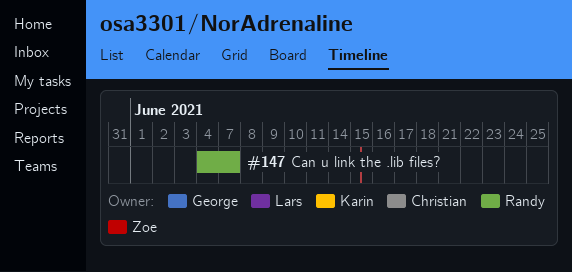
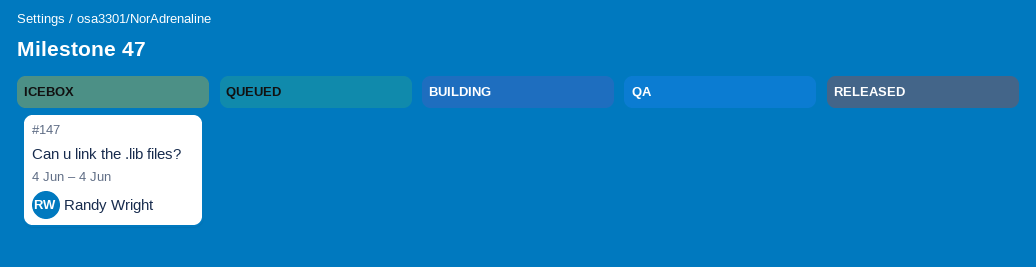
#147, due: Jun 7 -> Jun 4

